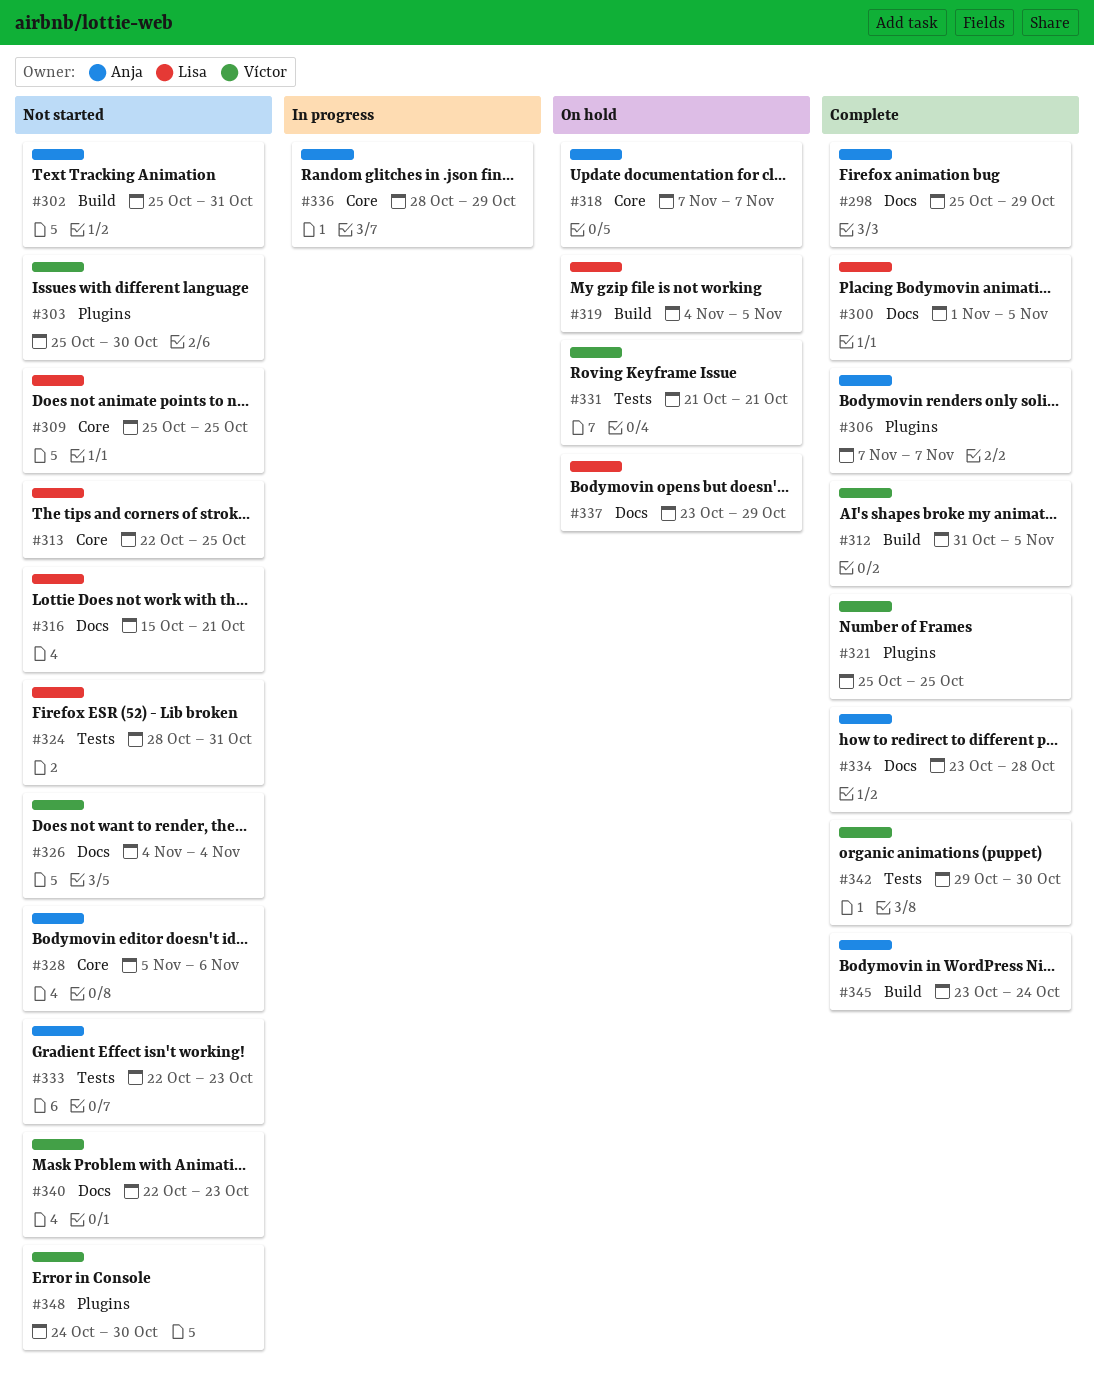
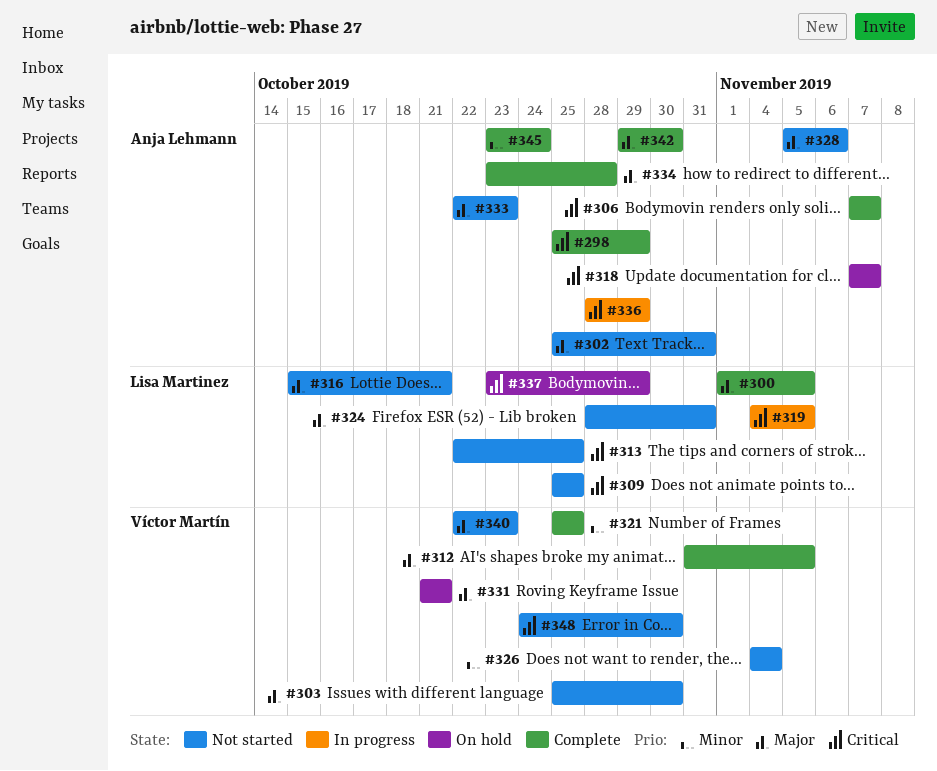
#319, status: On hold -> In progress
#342, owner: Víctor Martín -> Anja Lehmann

